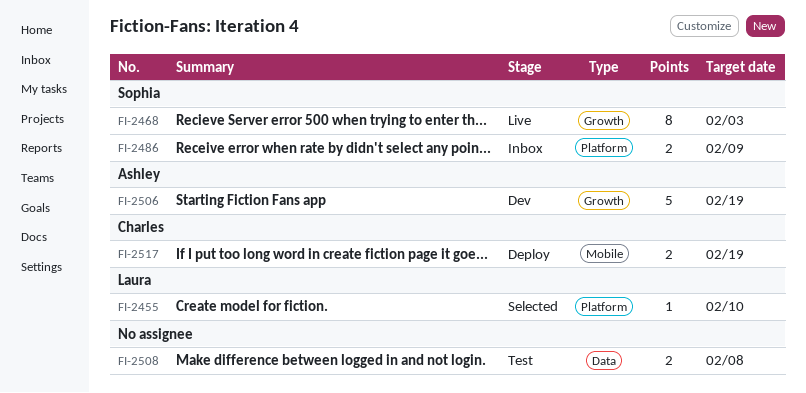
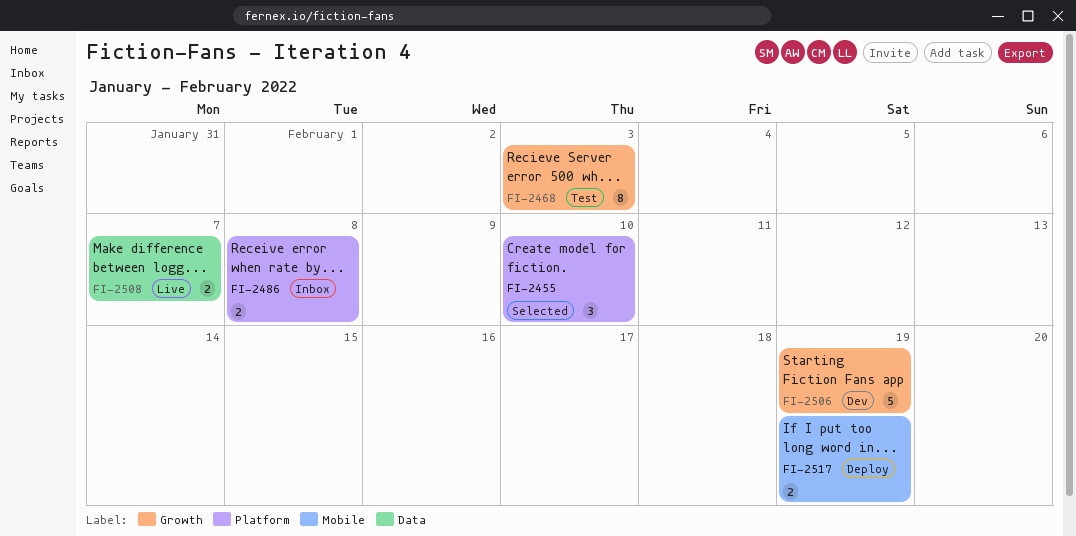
FI-2455, estimate: 1 -> 3
FI-2468, status: Live -> Test
FI-2486, due: Feb 9 -> Feb 8
FI-2508, status: Test -> Live
FI-2508, due: Feb 8 -> Feb 7

